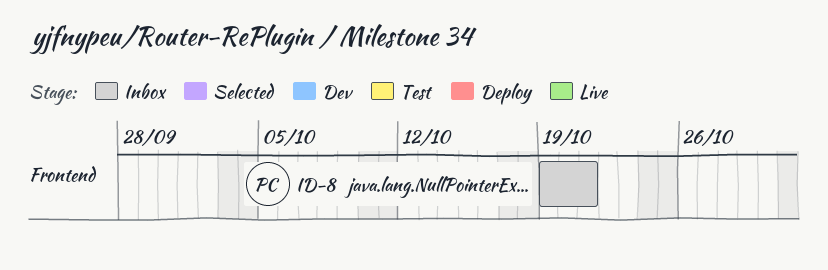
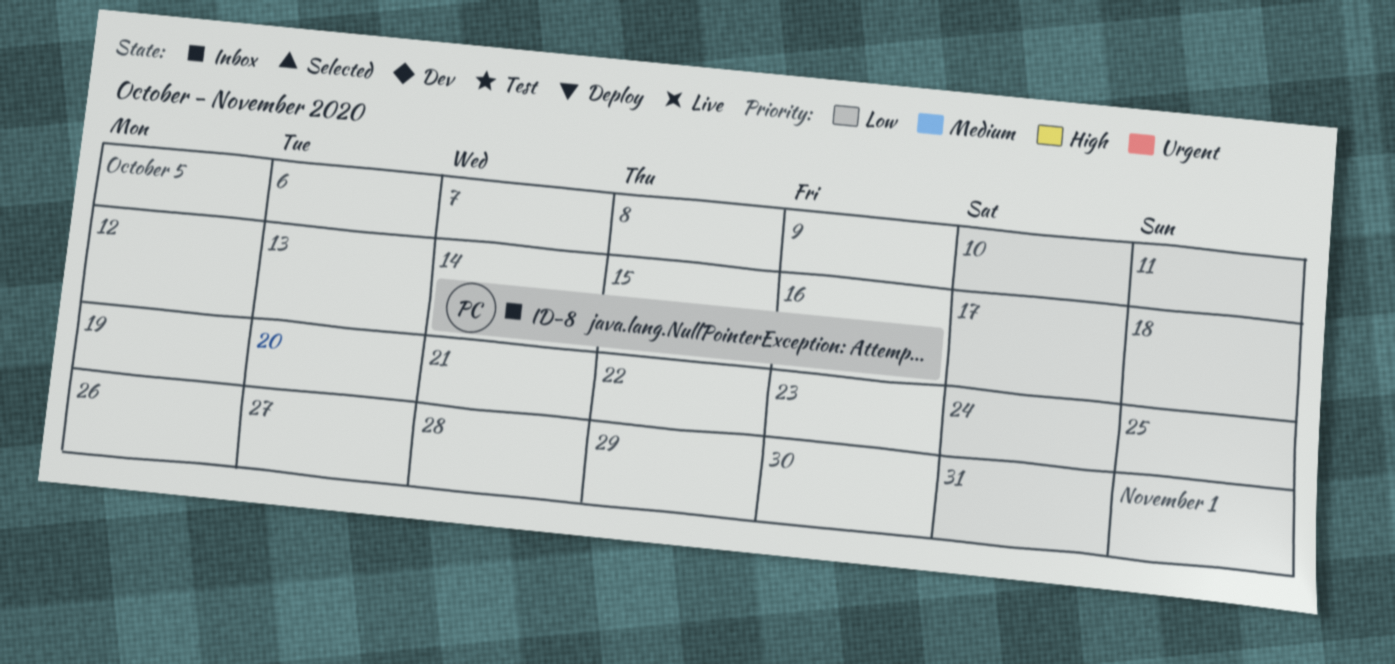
ID-8, start: Oct 19 -> Oct 14
ID-8, due: Oct 21 -> Oct 16

